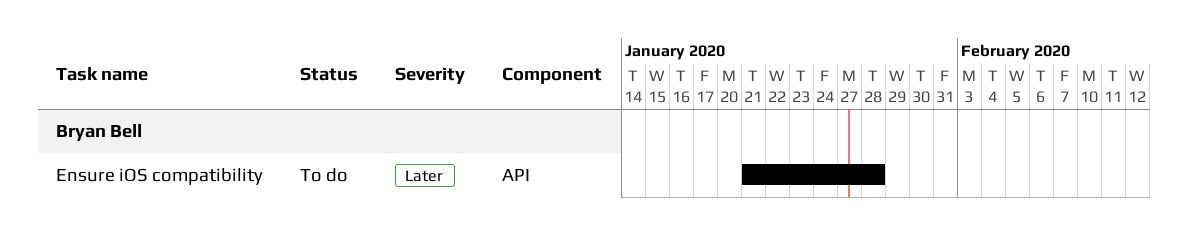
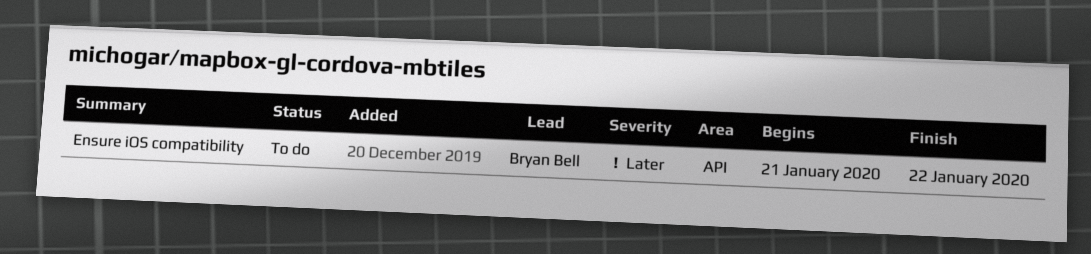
Ensure iOS compatibility, due: Jan 28 -> Jan 22

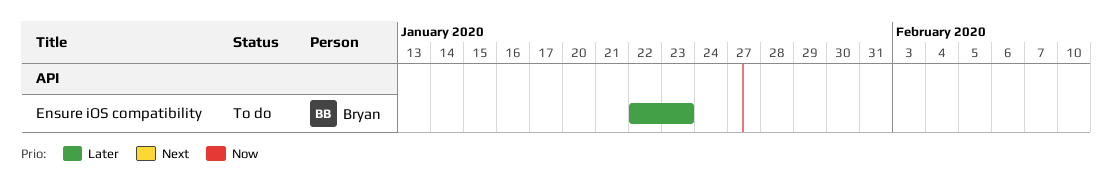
Ensure iOS compatibility, start: Jan 21 -> Jan 22
Ensure iOS compatibility, due: Jan 22 -> Jan 23

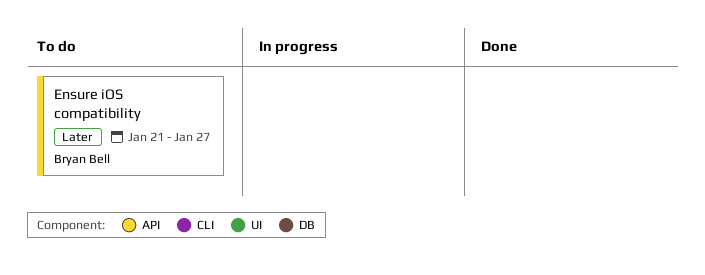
Ensure iOS compatibility, start: Jan 22 -> Jan 21
Ensure iOS compatibility, due: Jan 23 -> Jan 27

